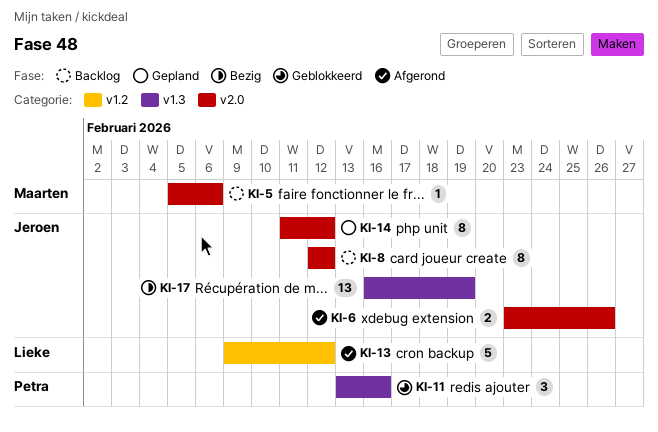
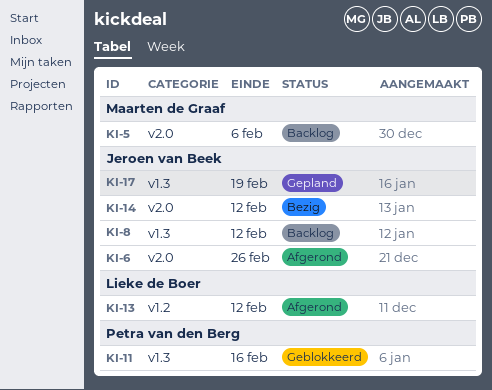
KI-8, label: v2.0 -> v1.3
KI-14, status: Gepland -> Bezig
KI-17, status: Bezig -> Gepland

